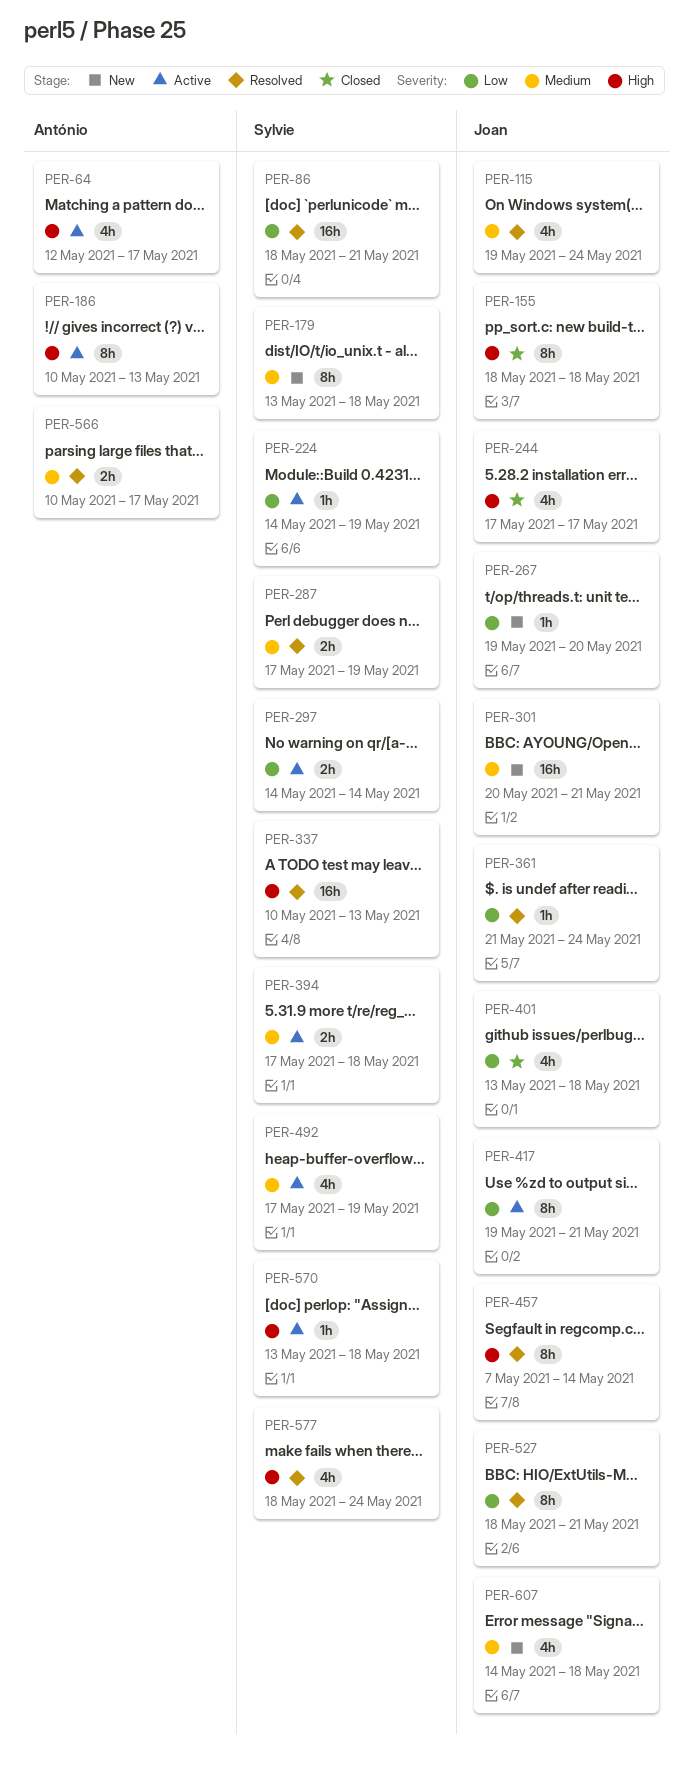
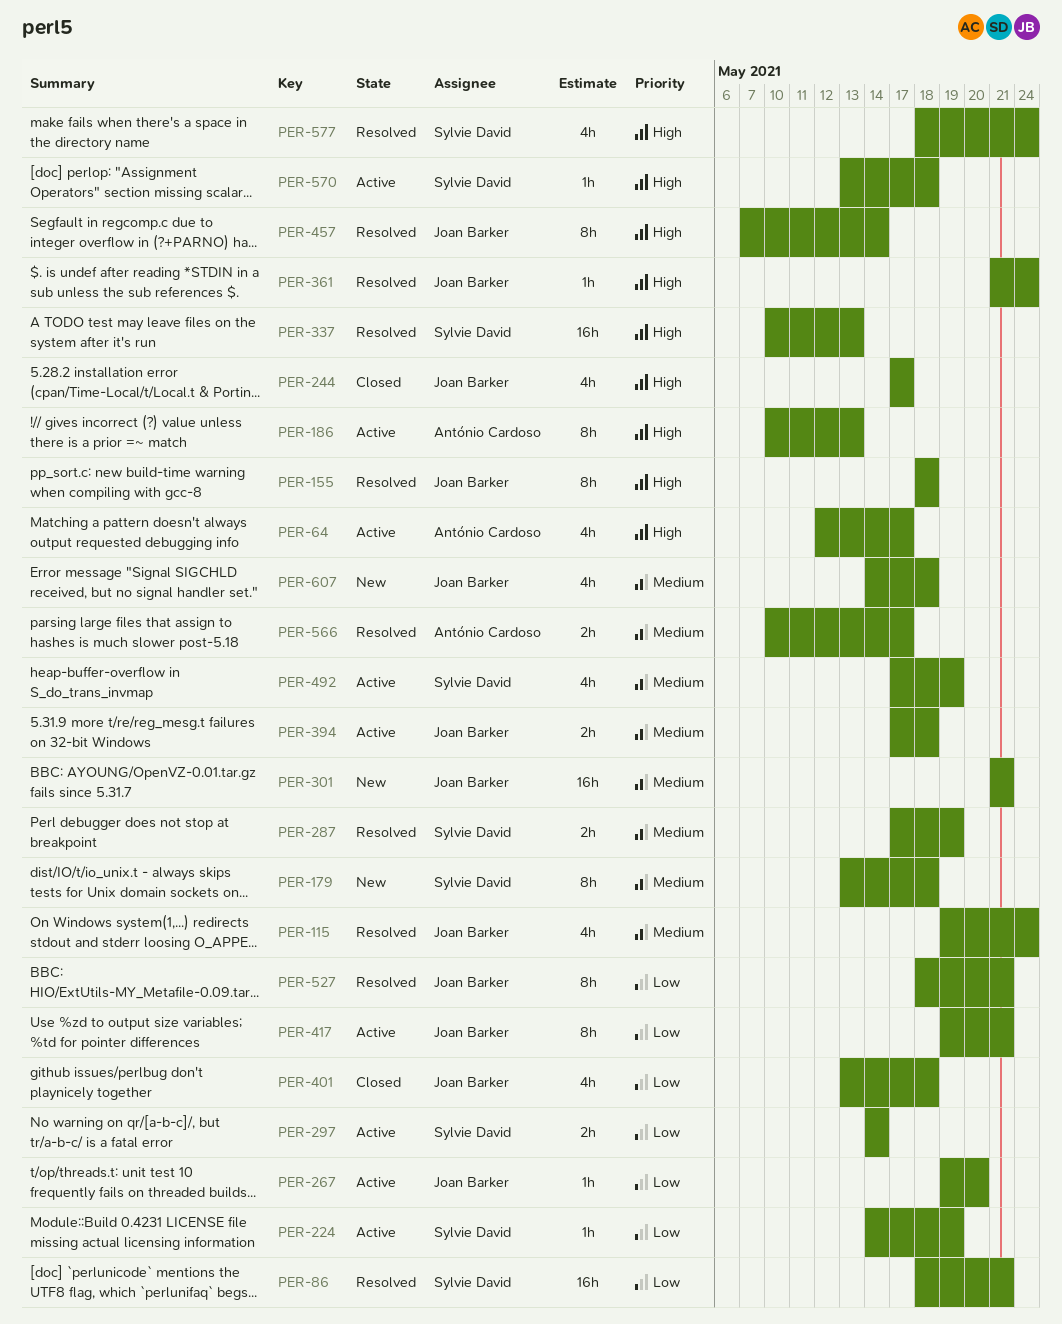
PER-155, status: Closed -> Resolved
PER-267, status: New -> Active
PER-301, start: May 20 -> May 21
PER-361, priority: Low -> High
PER-394, owner: Sylvie David -> Joan Barker

